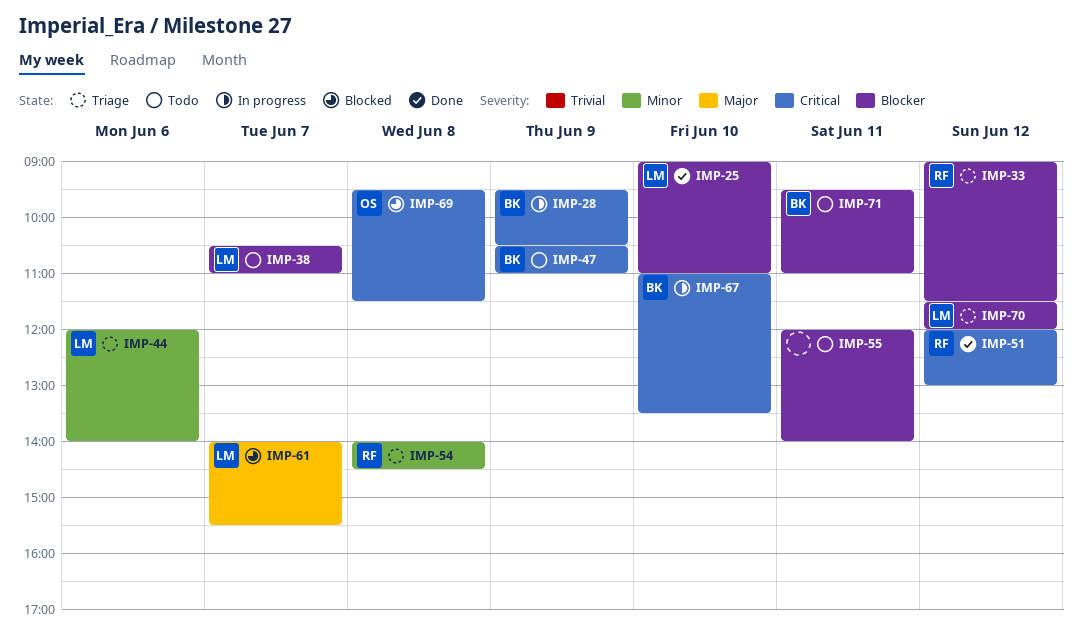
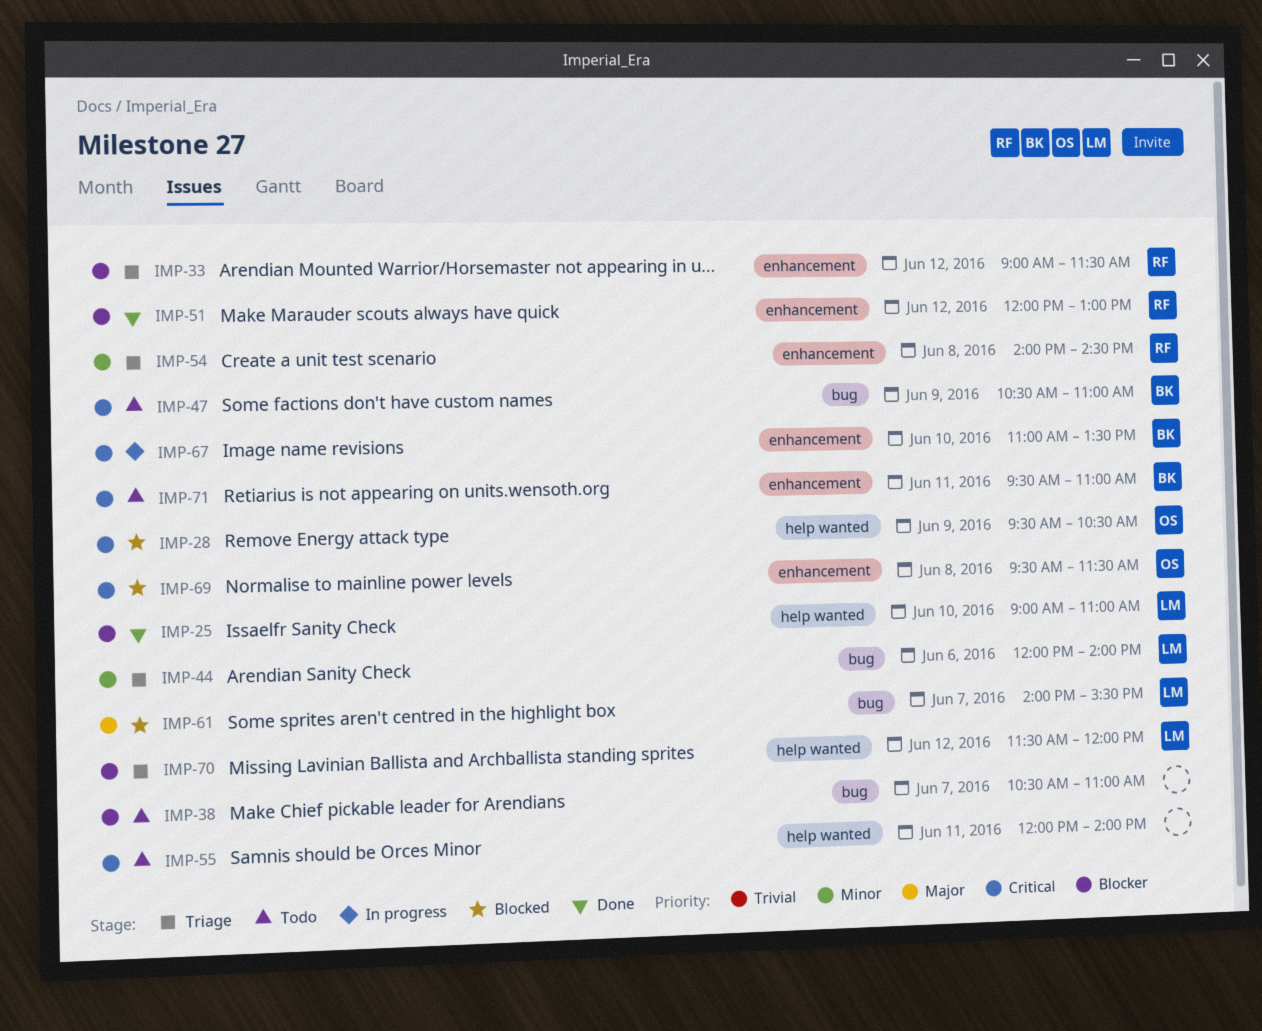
IMP-28, status: In progress -> Blocked
IMP-28, owner: BK -> OS
IMP-38, owner: LM -> none
IMP-51, priority: Critical -> Blocker
IMP-55, priority: Blocker -> Critical
IMP-71, priority: Blocker -> Critical

